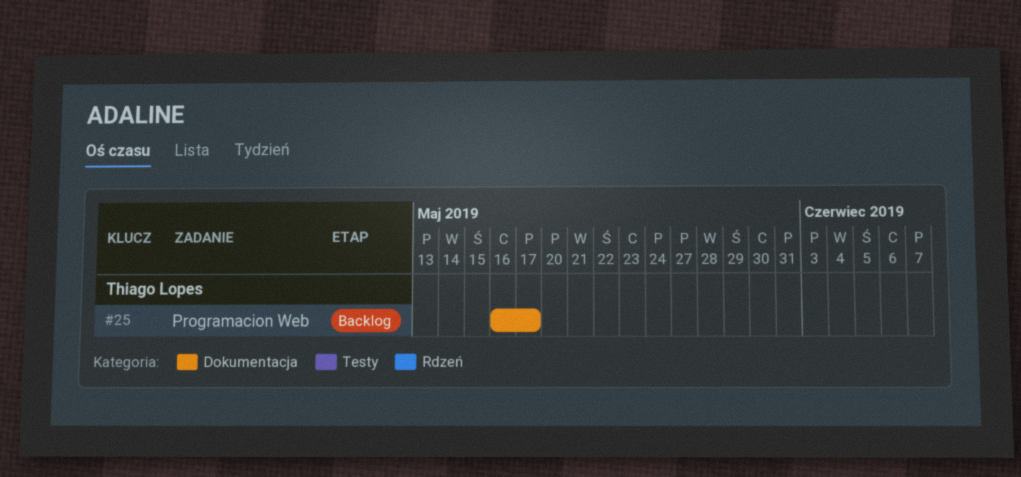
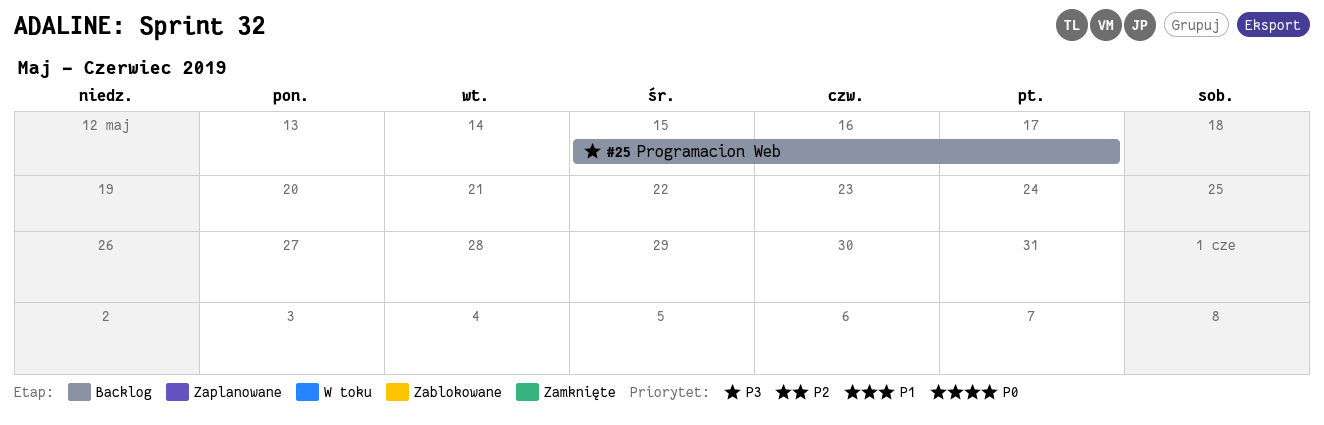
#25, start: May 16 -> May 15

